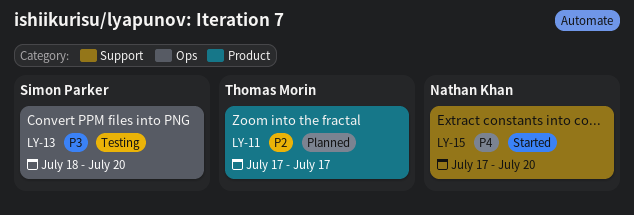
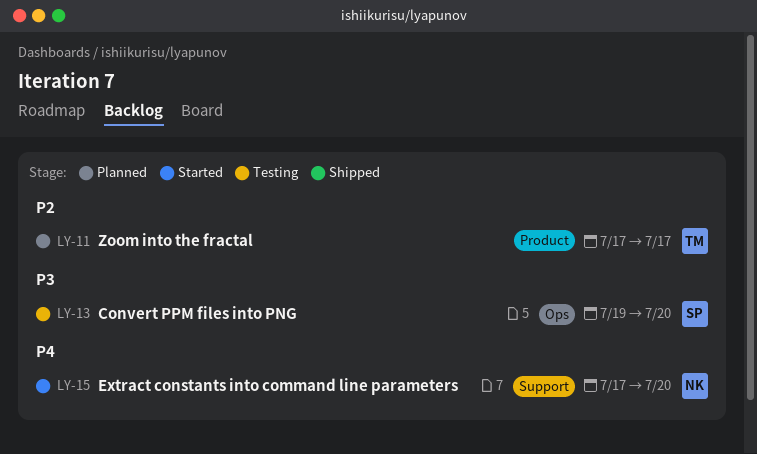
LY-13, start: Jul 18 -> Jul 19

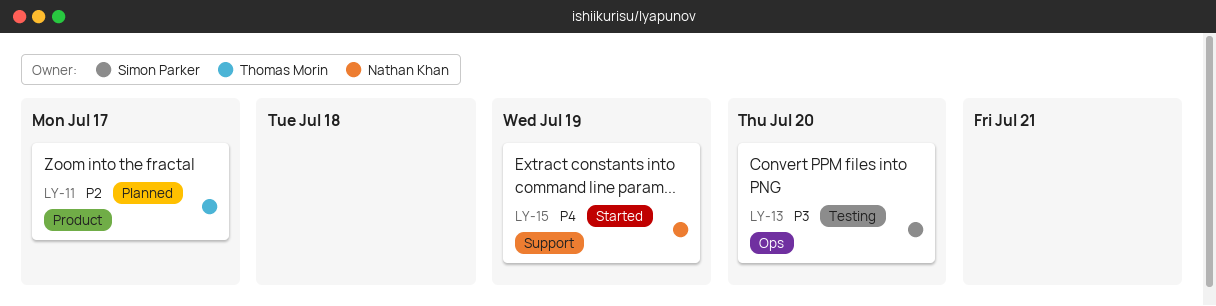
LY-15, due: Jul 20 -> Jul 19

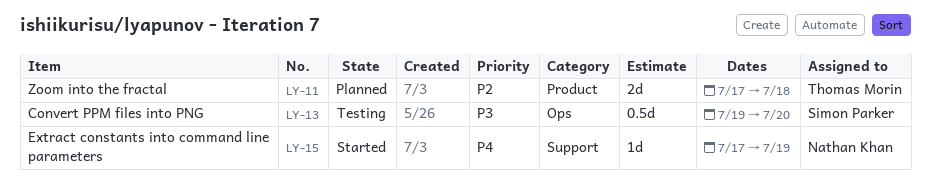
LY-11, due: Jul 17 -> Jul 18

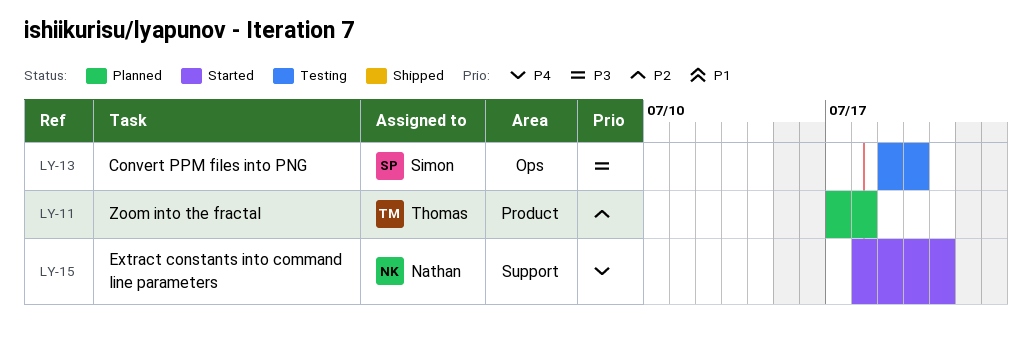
LY-15, start: Jul 17 -> Jul 18
LY-15, due: Jul 19 -> Jul 21

